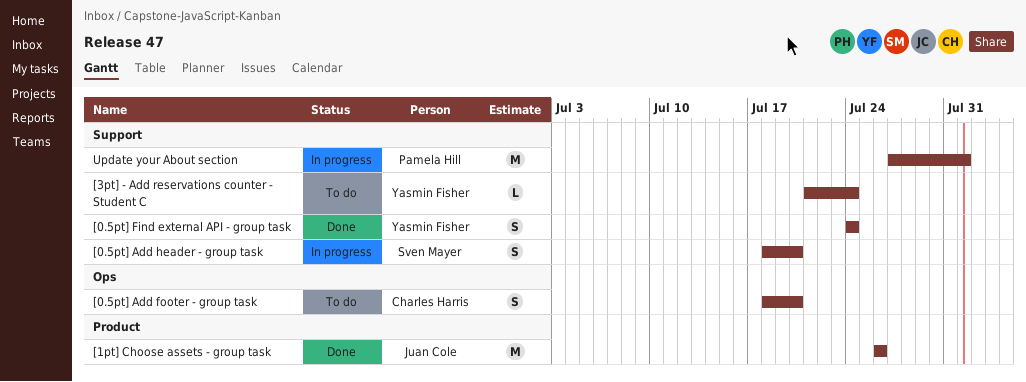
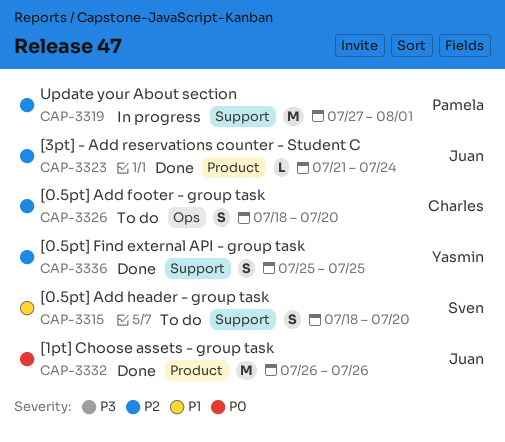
[0.5pt] Add header - group task, status: In progress -> To do
[0.5pt] Find external API - group task, start: Jul 24 -> Jul 25
[0.5pt] Find external API - group task, due: Jul 24 -> Jul 25
[3pt] - Add reservations counter - Student C, status: To do -> Done
[3pt] - Add reservations counter - Student C, owner: Yasmin Fisher -> Juan Cole
[3pt] - Add reservations counter - Student C, label: Support -> Product

